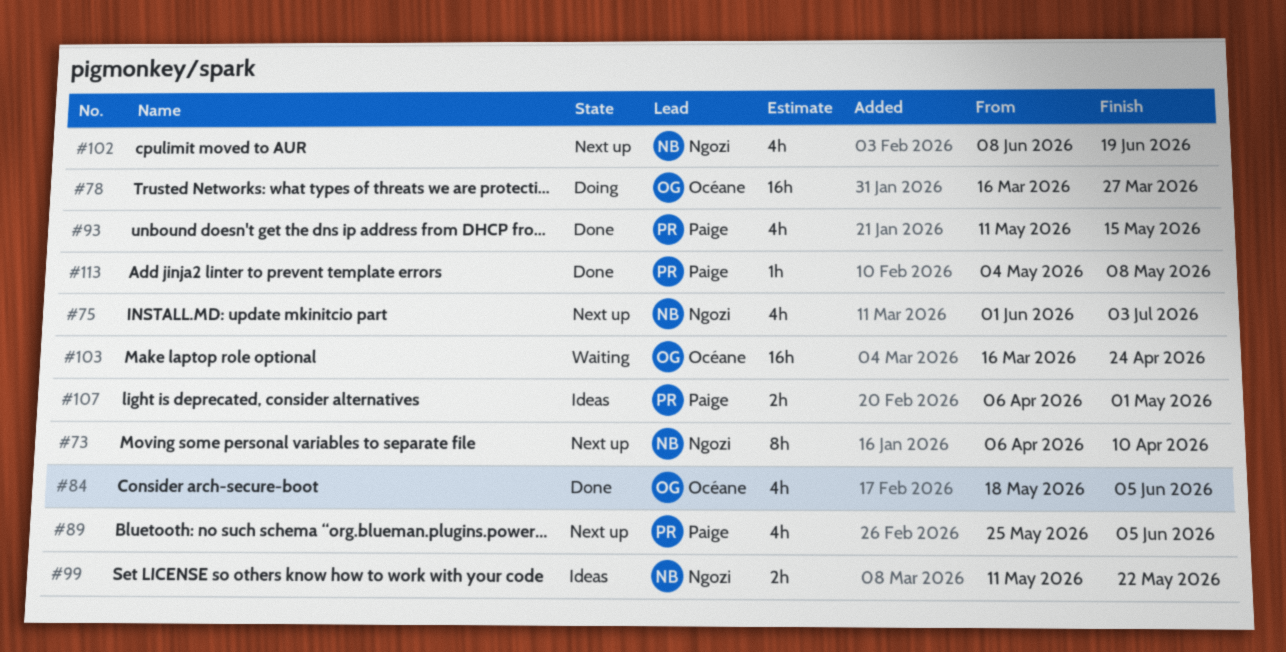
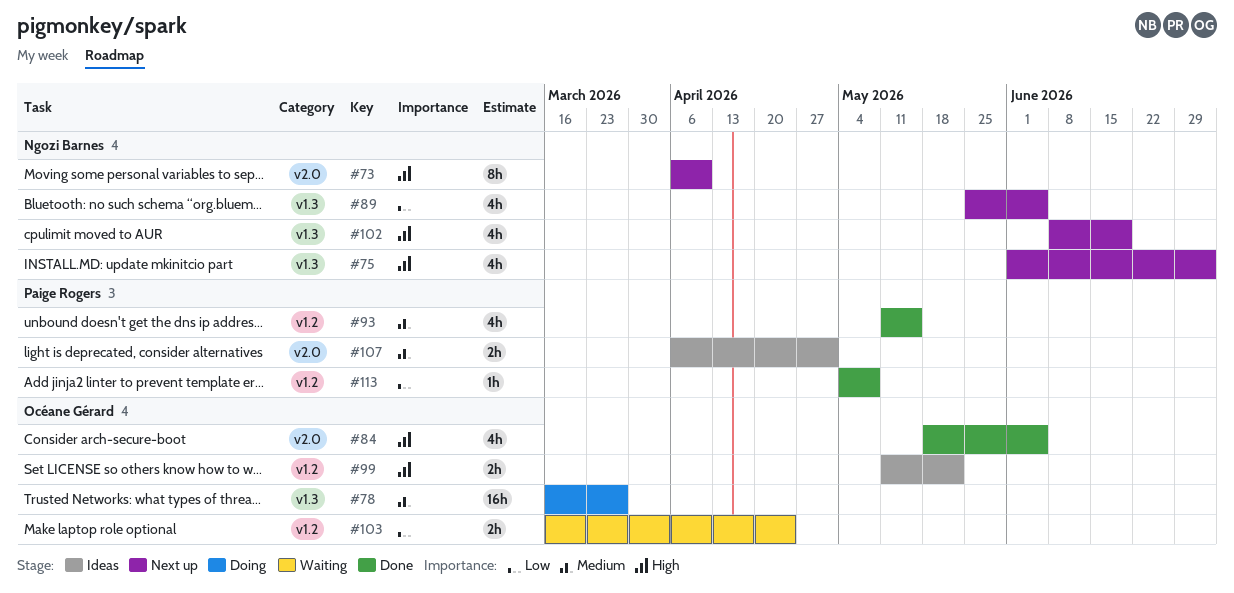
#89, owner: Paige Rogers -> Ngozi Barnes
#99, owner: Ngozi Barnes -> Océane Gérard
#103, estimate: 16h -> 2h

